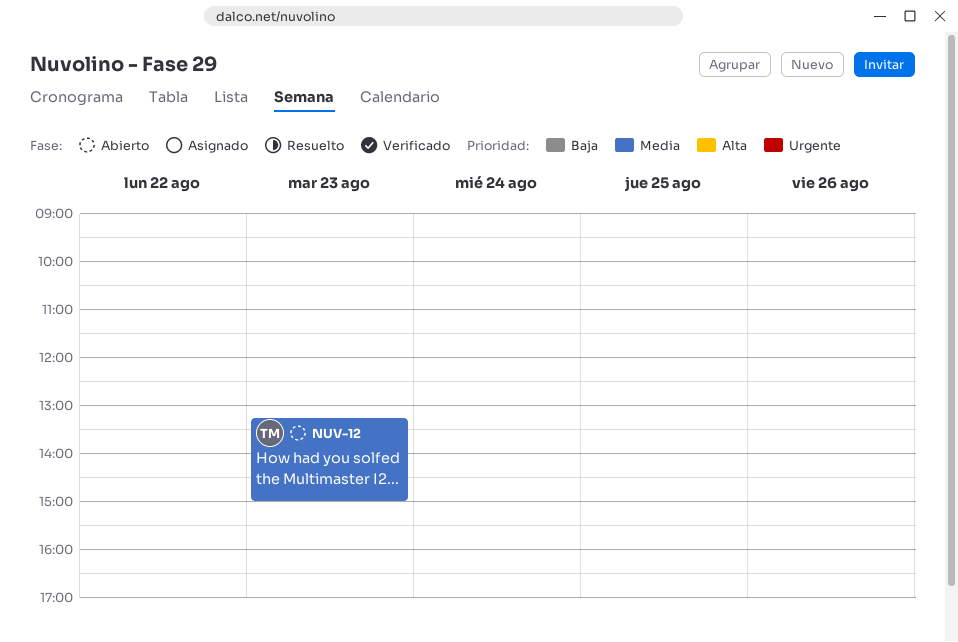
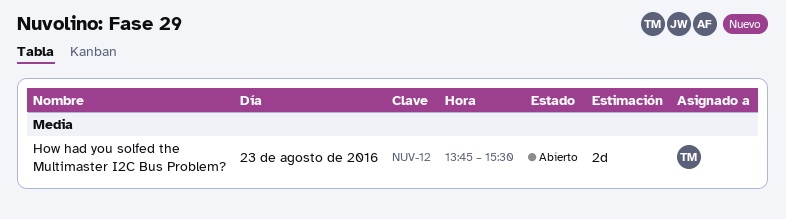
NUV-12, begins: 13:15 -> 13:45
NUV-12, ends: 15:00 -> 15:30

